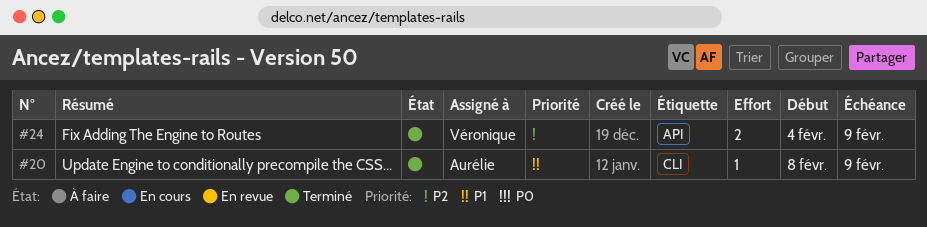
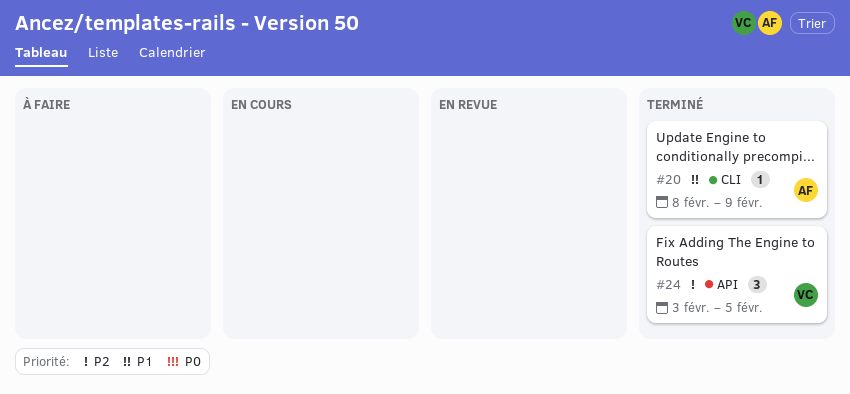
#24, estimate: 2 -> 3
#24, start: Feb 4 -> Feb 3
#24, due: Feb 9 -> Feb 5

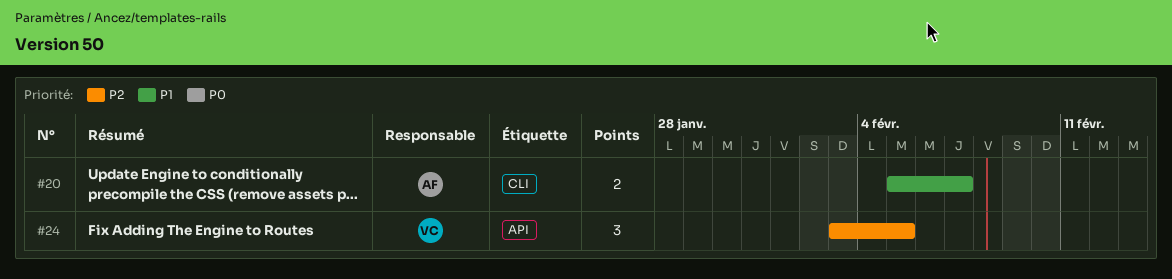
#20, estimate: 1 -> 2
#20, start: Feb 8 -> Feb 5
#20, due: Feb 9 -> Feb 7

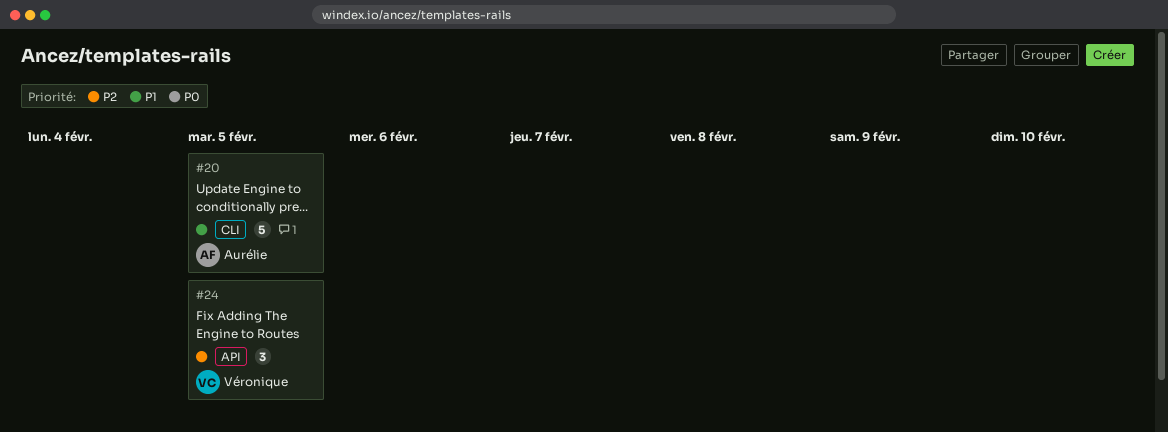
#20, estimate: 2 -> 5
#20, due: Feb 7 -> Feb 5

